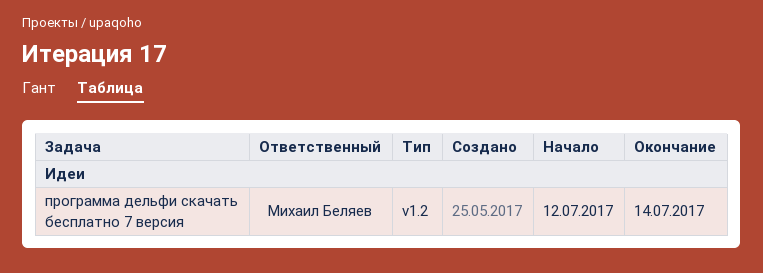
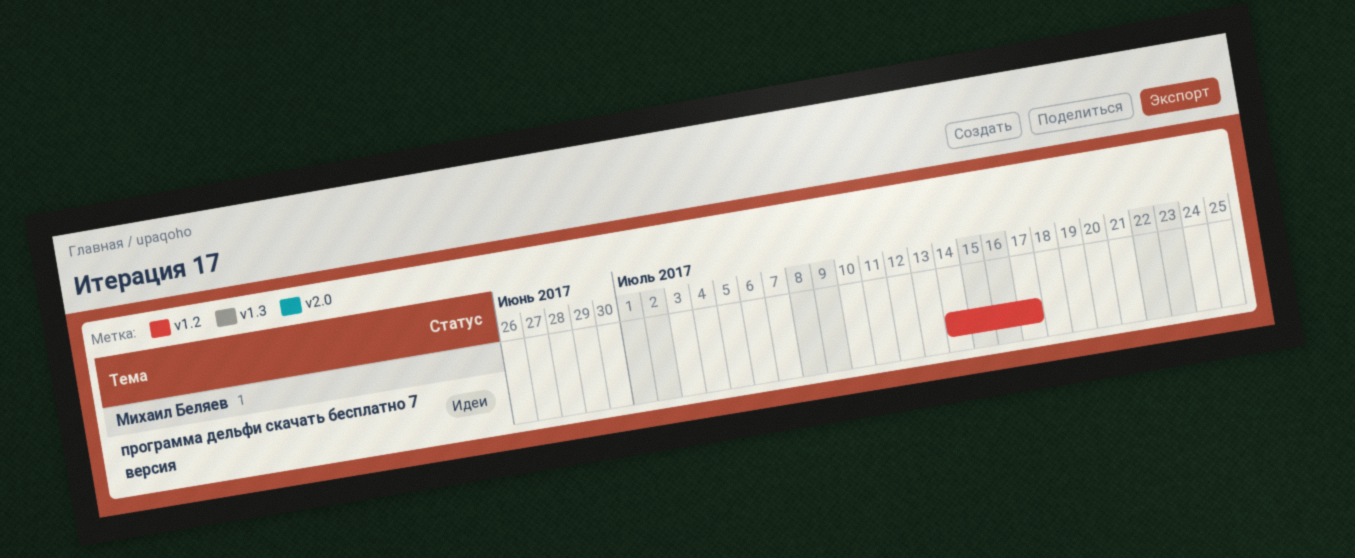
программа дельфи скачать бесплатно 7 версия, start: Jul 12 -> Jul 14
программа дельфи скачать бесплатно 7 версия, due: Jul 14 -> Jul 17

